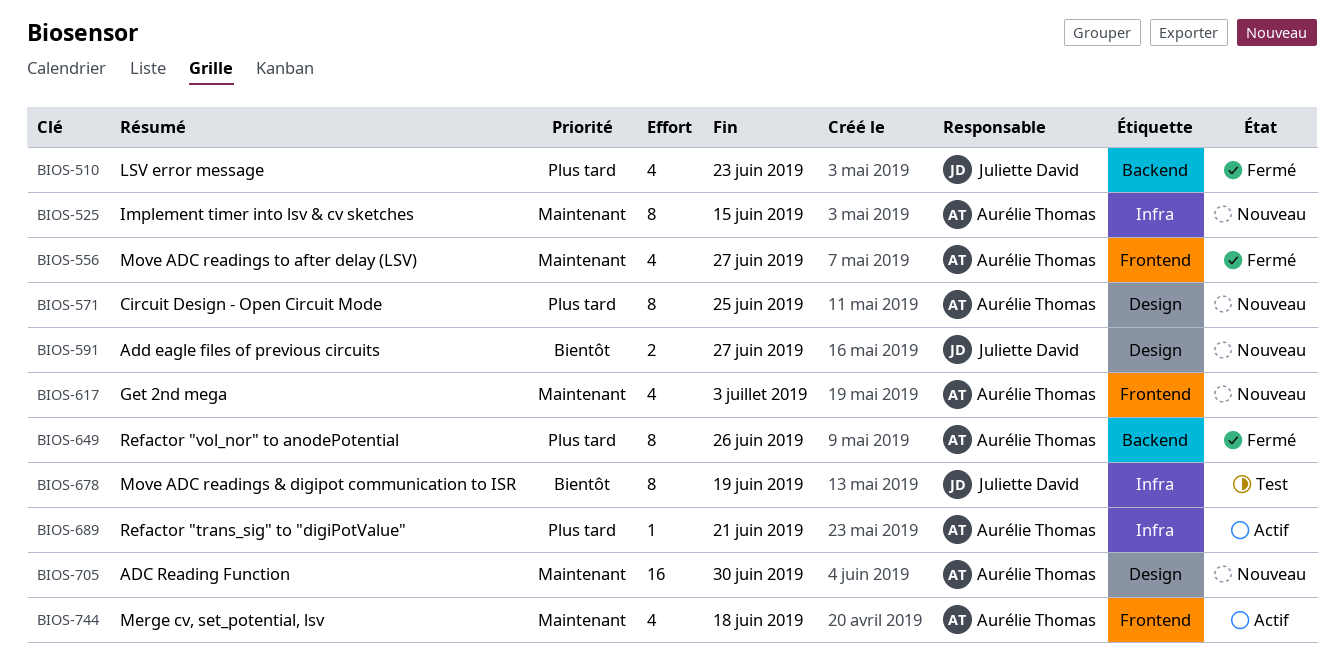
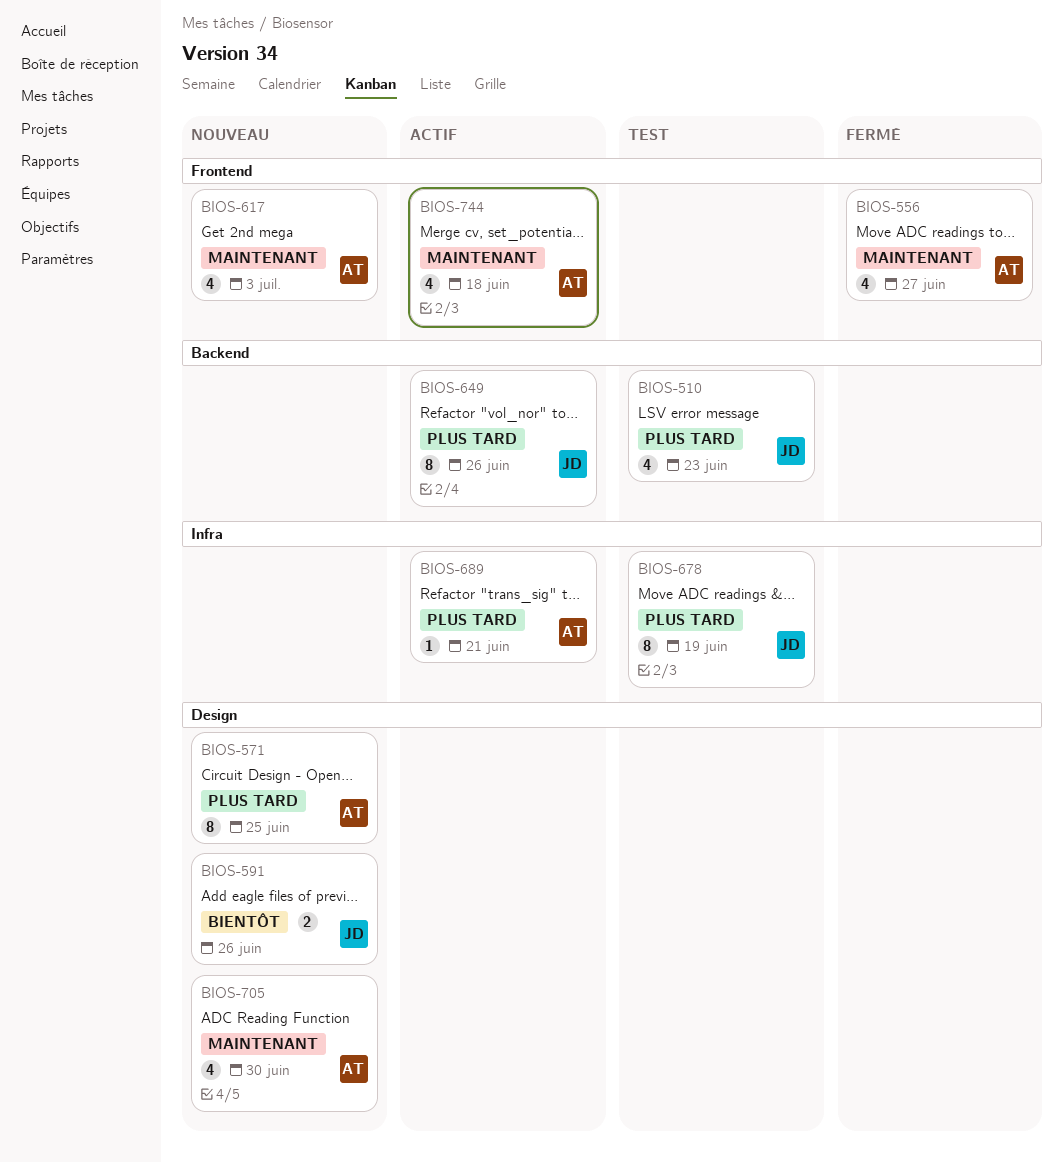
BIOS-510, status: Fermé -> Test
BIOS-525: present -> none
BIOS-591, due: Jun 27 -> Jun 26
BIOS-649, status: Fermé -> Actif
BIOS-649, owner: Aurélie Thomas -> Juliette David
BIOS-678, priority: Bientôt -> Plus tard
BIOS-705, estimate: 16 -> 4

